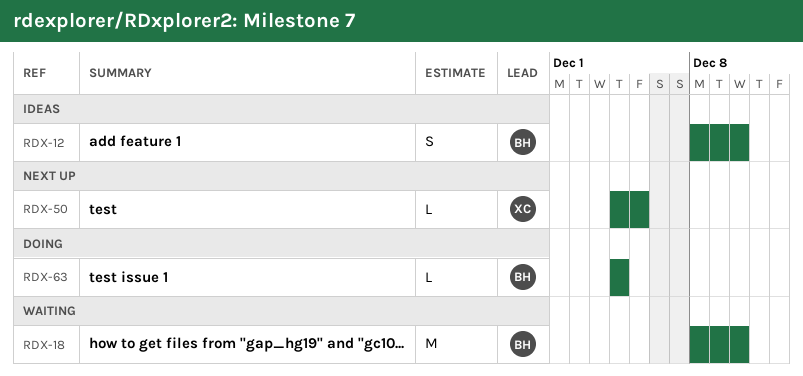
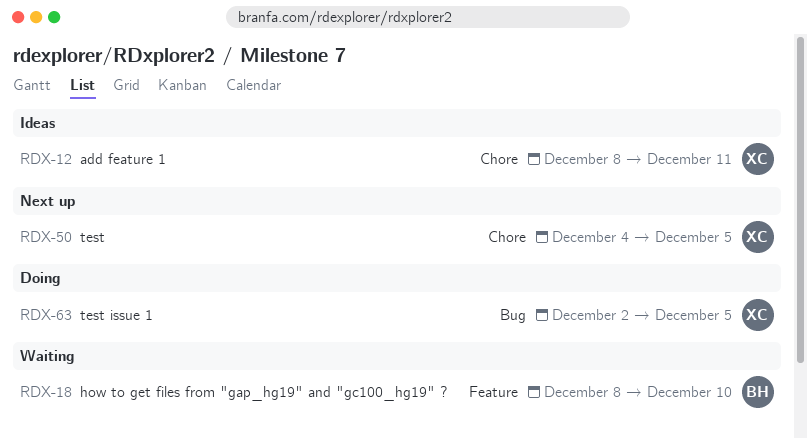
RDX-12, owner: BH -> XC
RDX-12, due: Dec 10 -> Dec 11
RDX-63, owner: BH -> XC
RDX-63, start: Dec 4 -> Dec 2
RDX-63, due: Dec 4 -> Dec 5

